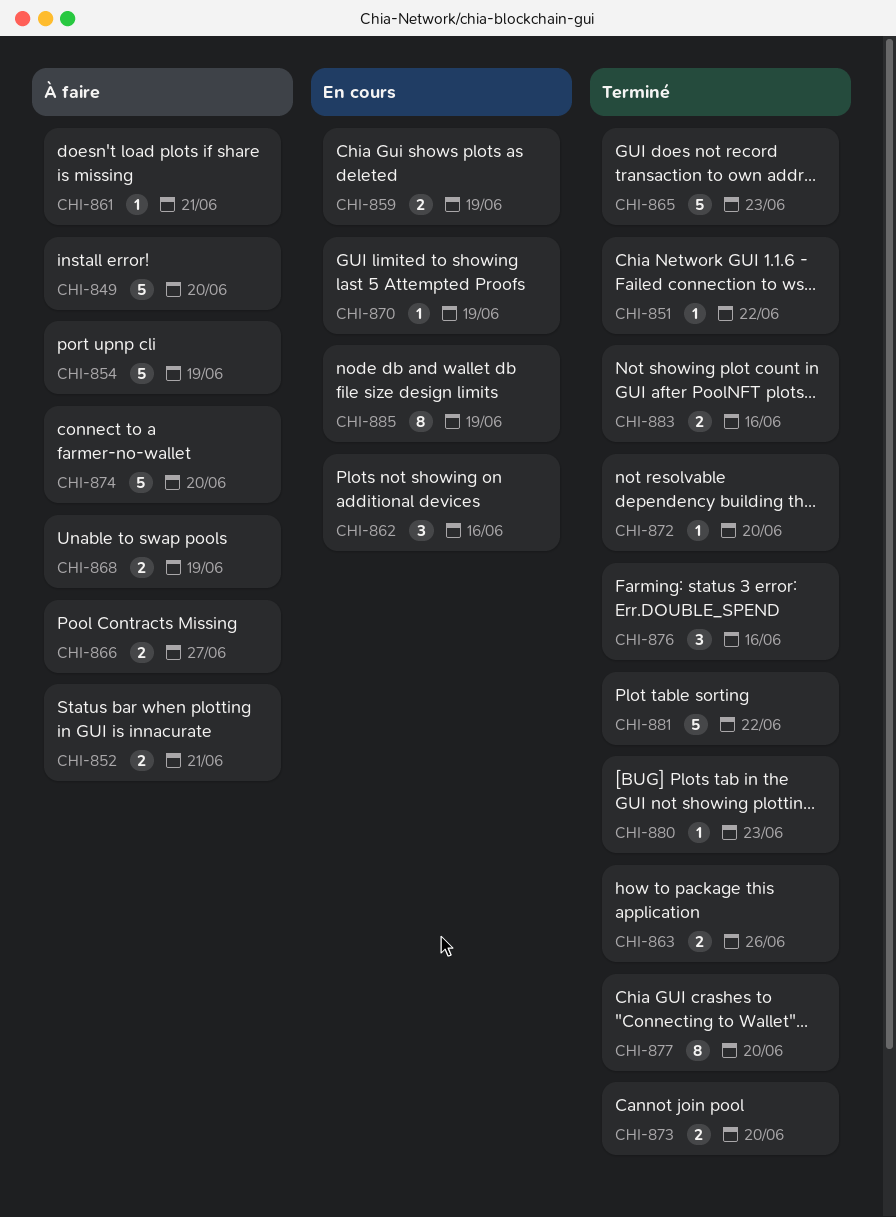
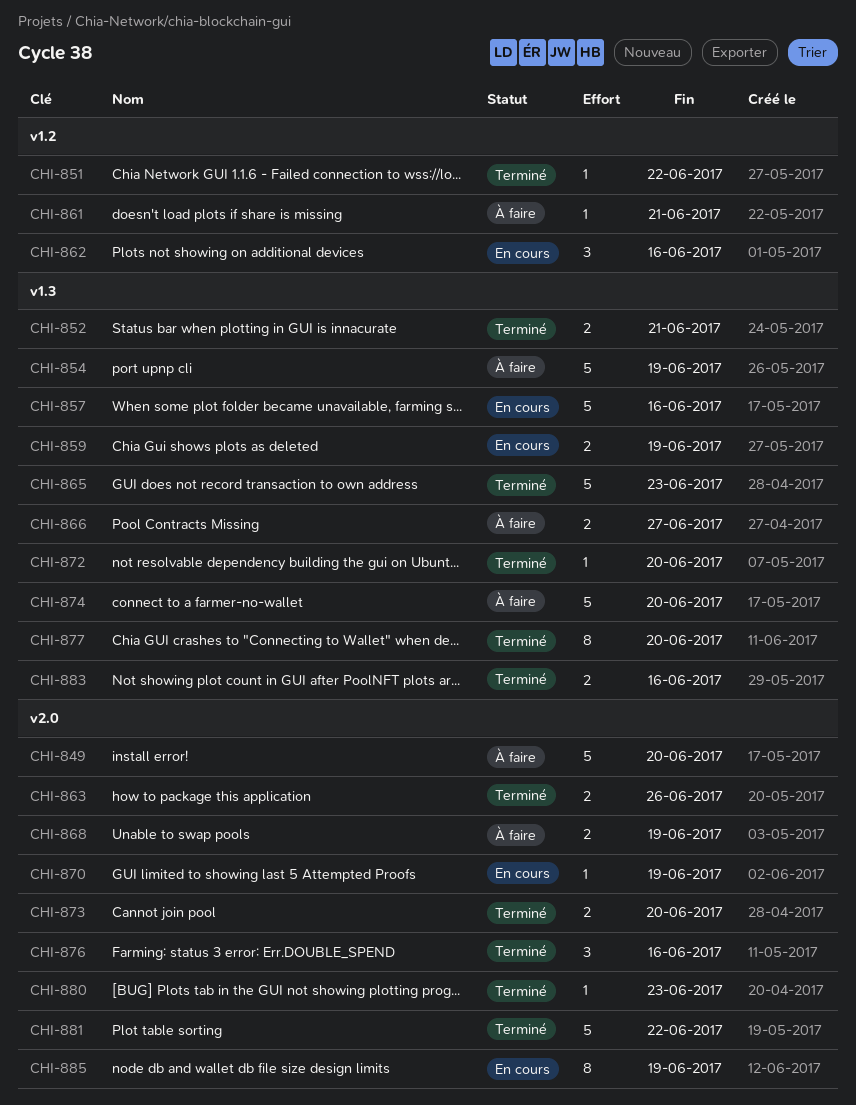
CHI-852, status: À faire -> Terminé
CHI-857: none -> present

